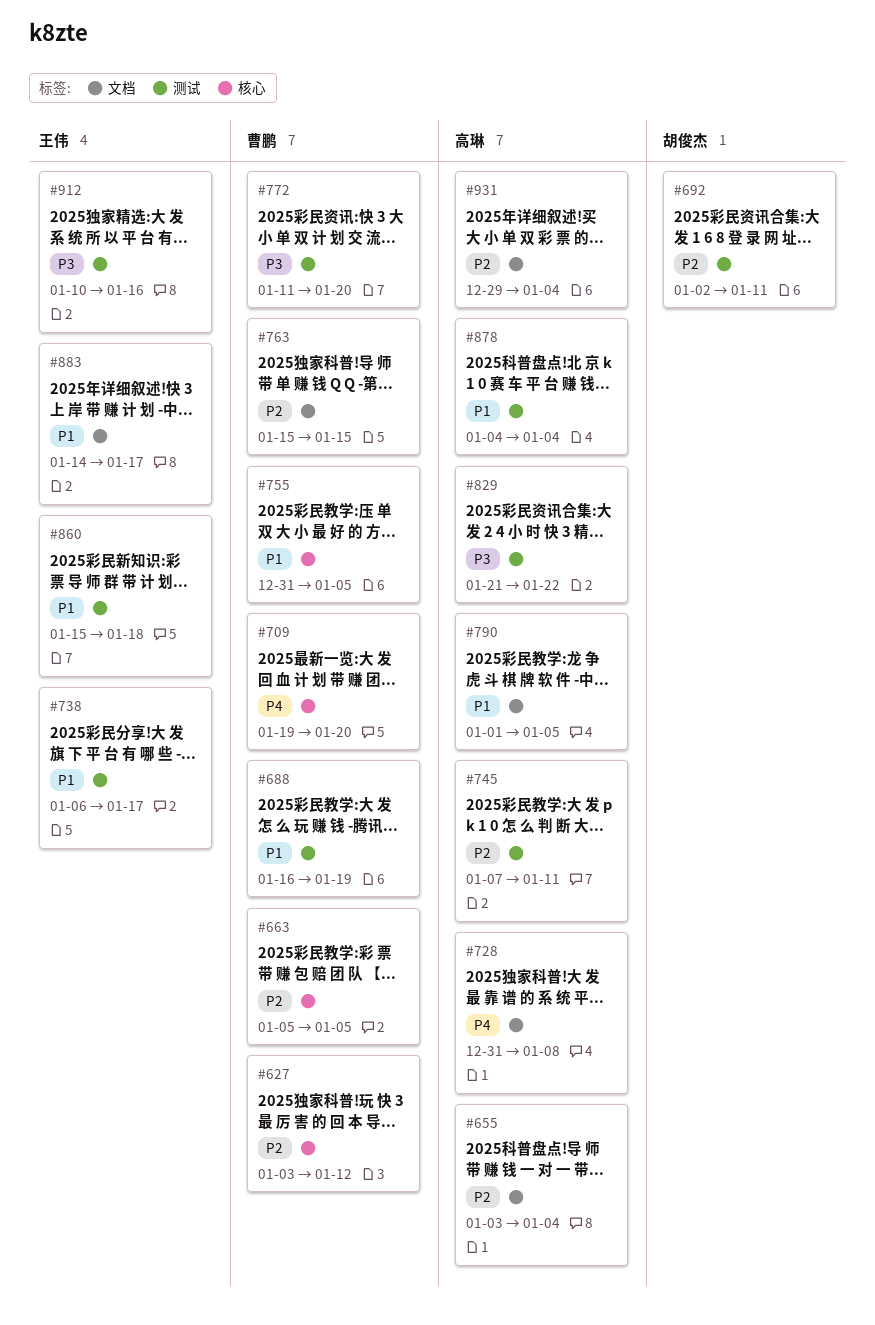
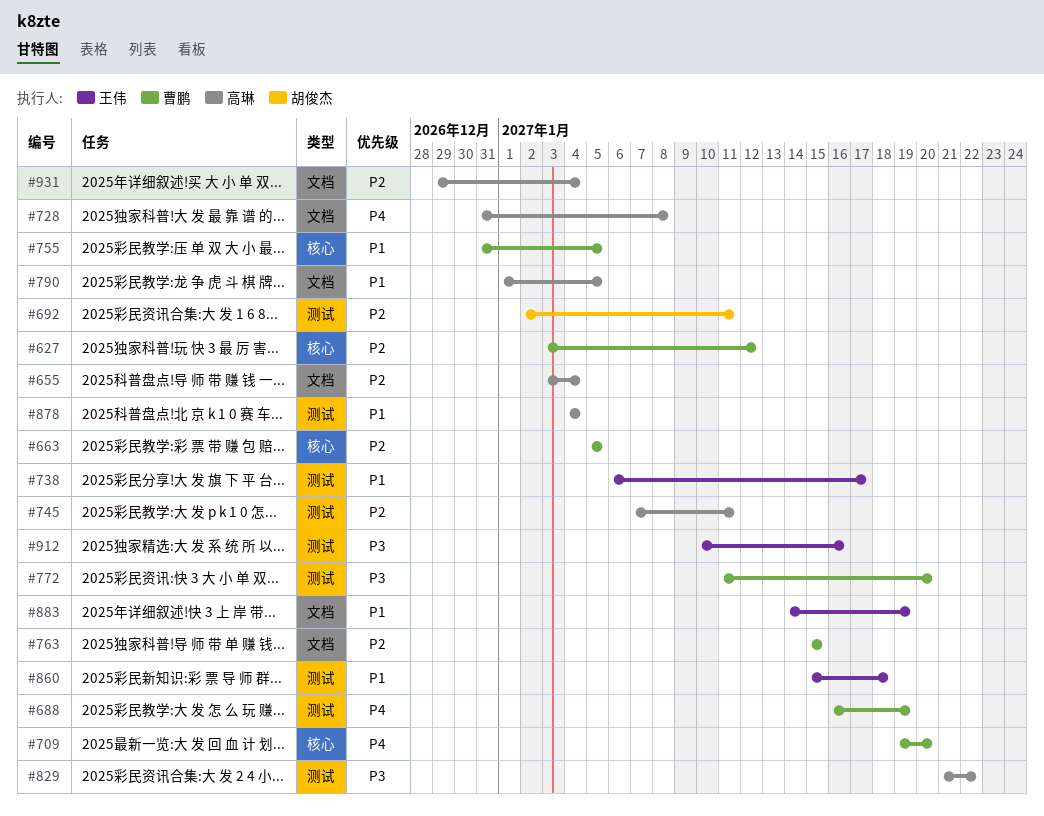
#688, priority: P1 -> P4
#883, due: Jan 17 -> Jan 19

